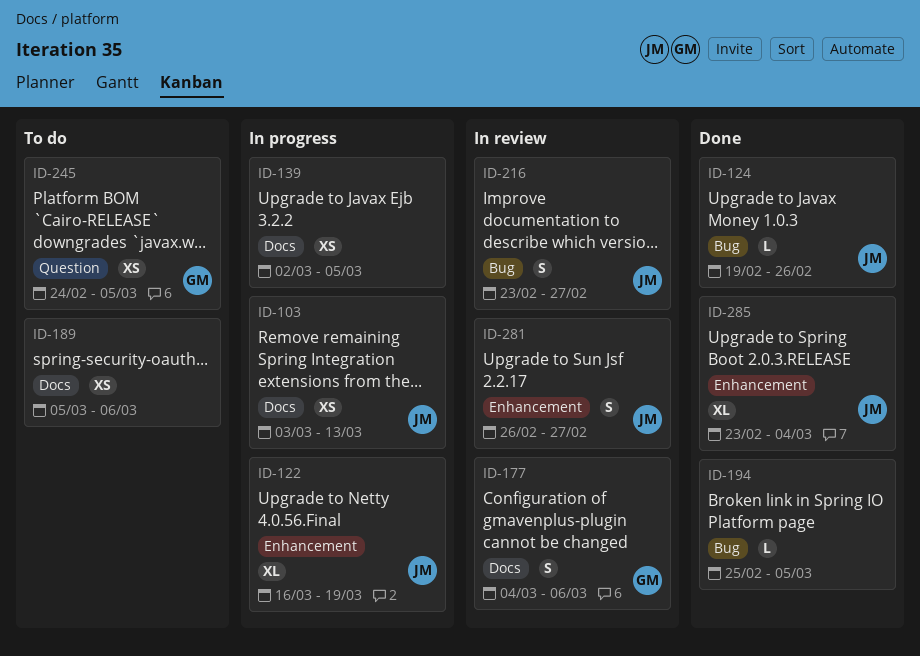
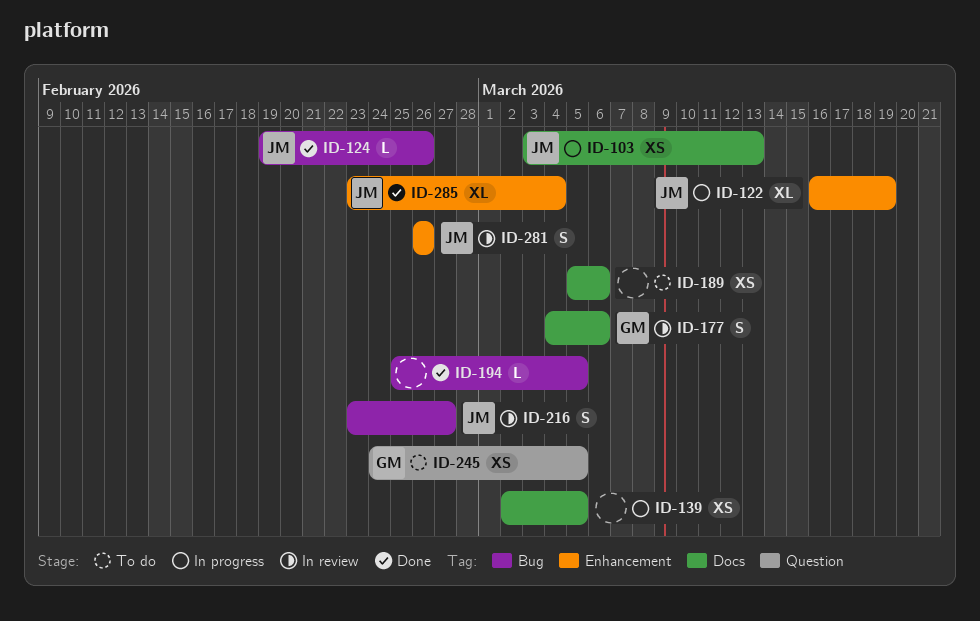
ID-281, due: Feb 27 -> Feb 26

